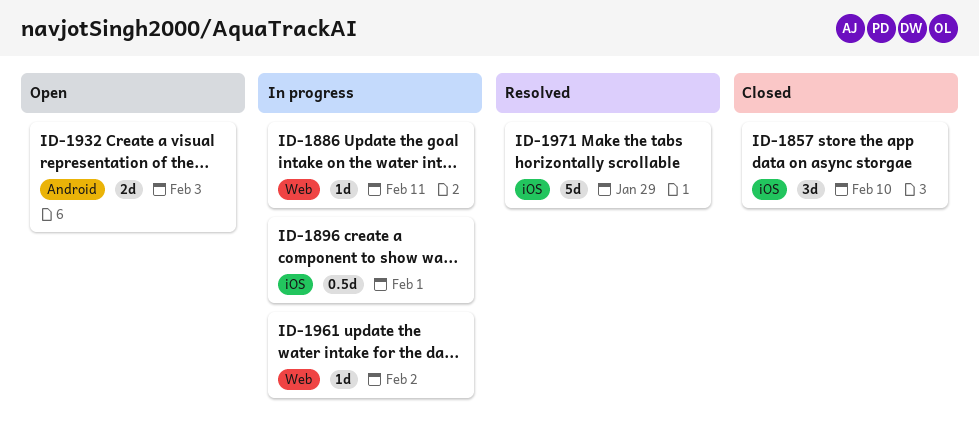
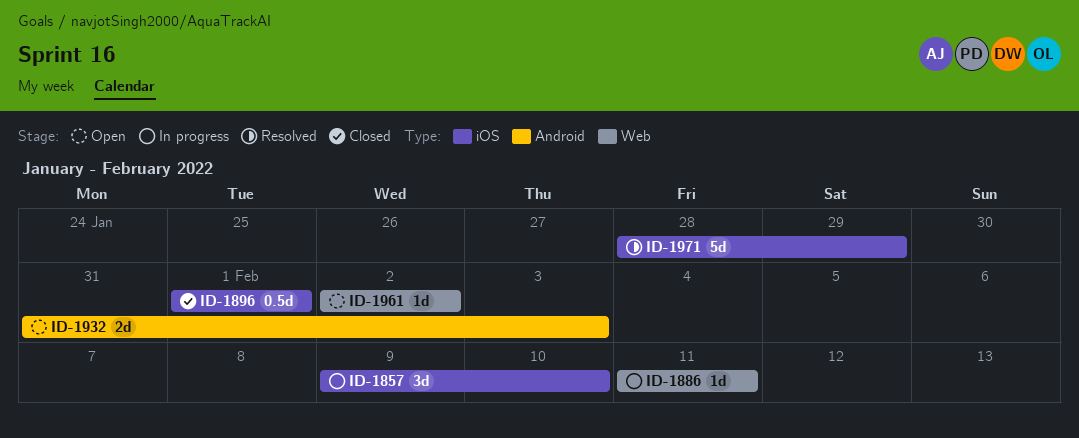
ID-1857, status: Closed -> In progress
ID-1896, status: In progress -> Closed
ID-1961, status: In progress -> Open

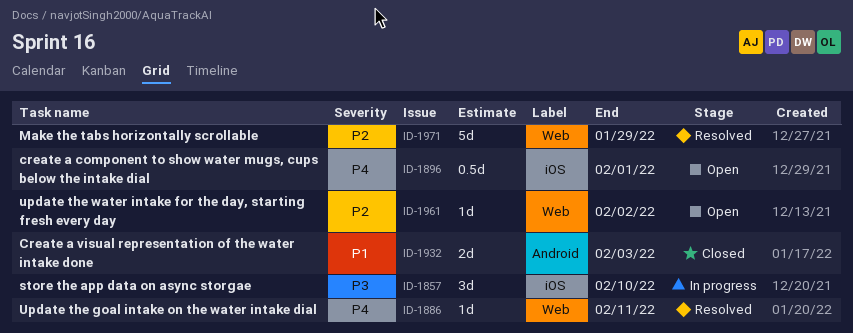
ID-1886, status: In progress -> Resolved
ID-1896, status: Closed -> Open
ID-1932, status: Open -> Closed
ID-1971, label: iOS -> Web

